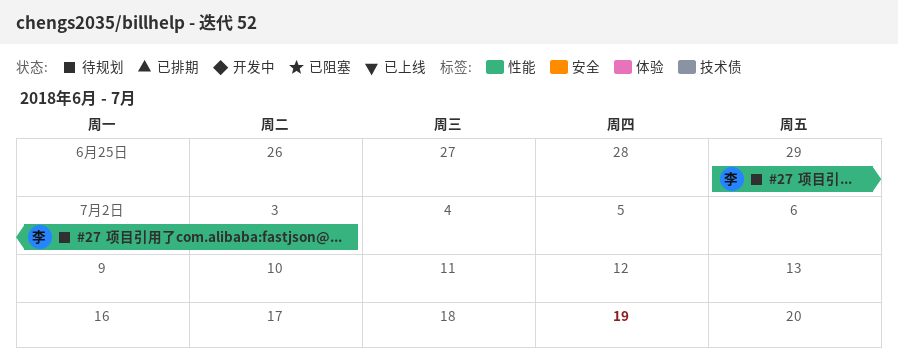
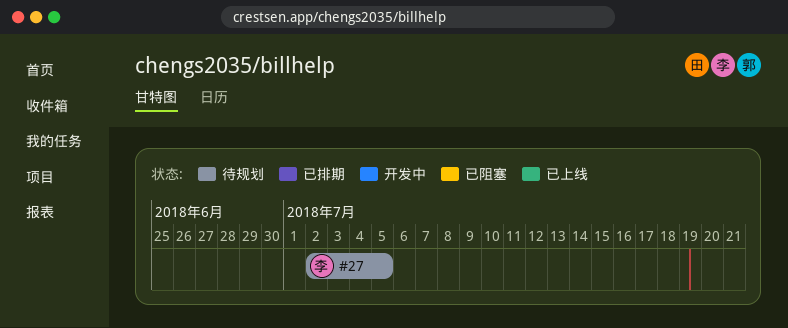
#27, start: Jun 29 -> Jul 2
#27, due: Jul 3 -> Jul 5

